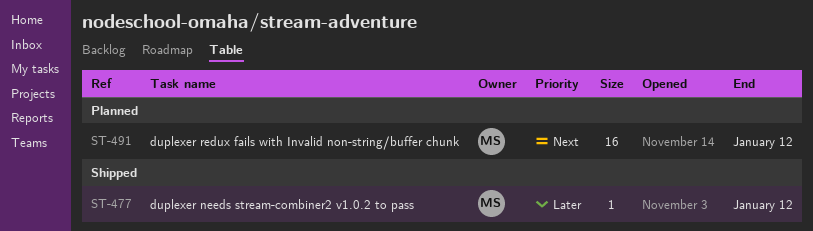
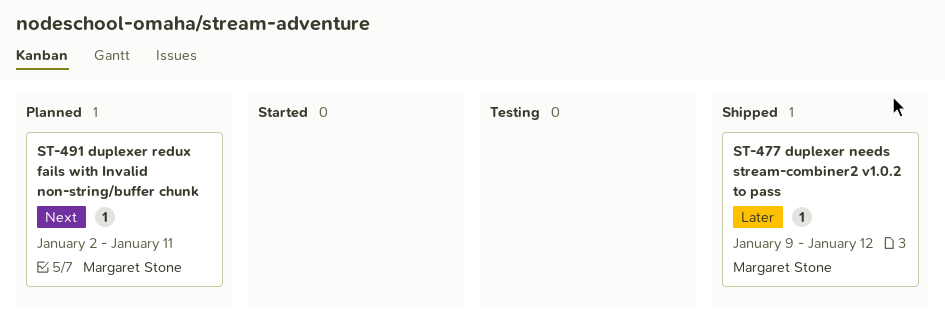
ST-491, estimate: 16 -> 1
ST-491, due: Jan 12 -> Jan 11

